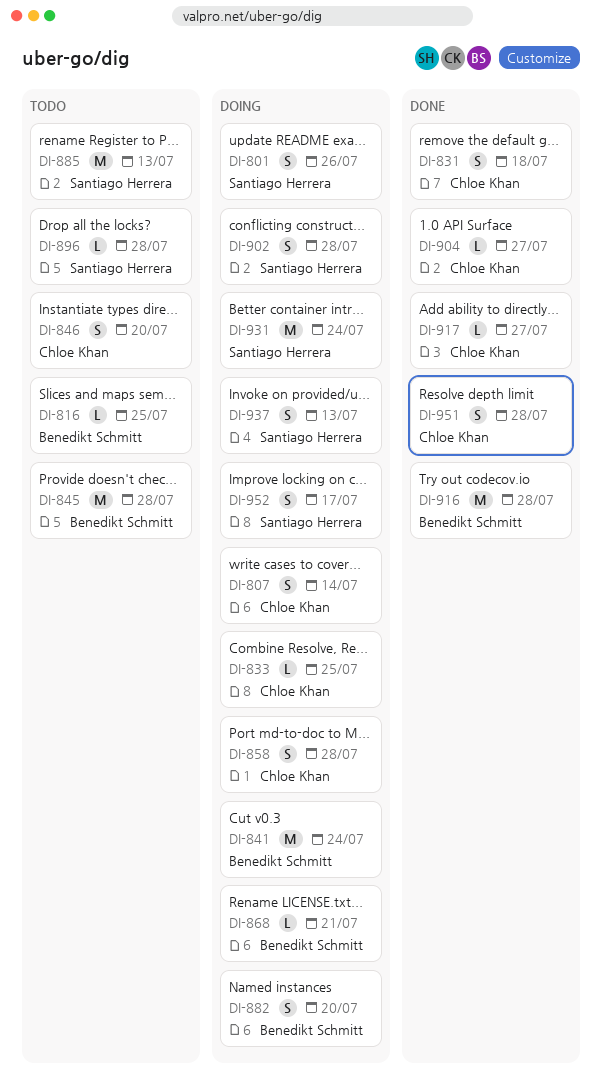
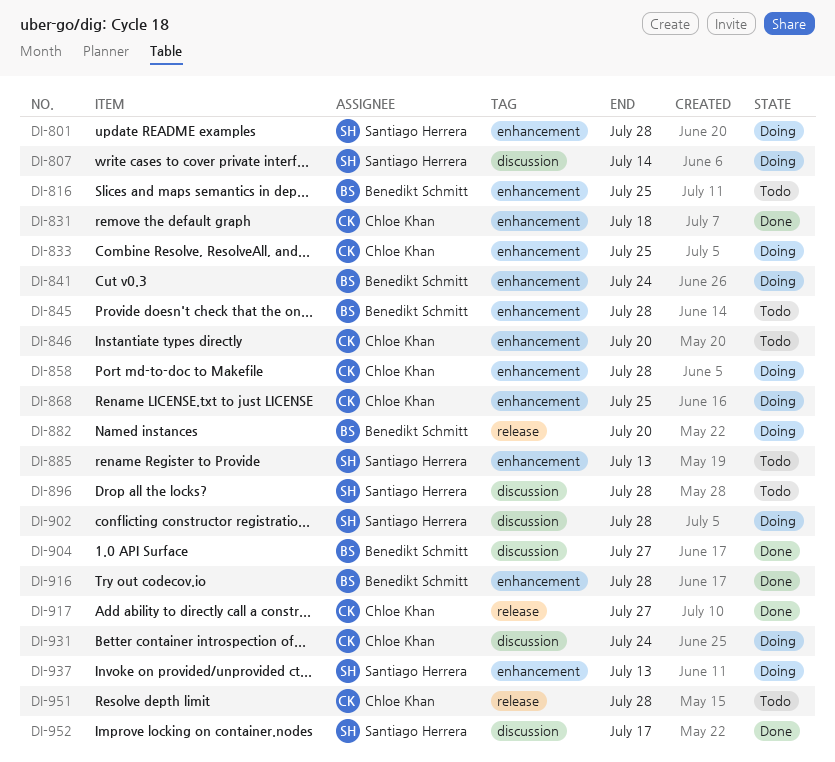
DI-801, due: Jul 26 -> Jul 28
DI-807, owner: Chloe Khan -> Santiago Herrera
DI-868, owner: Benedikt Schmitt -> Chloe Khan
DI-868, due: Jul 21 -> Jul 25
DI-904, owner: Chloe Khan -> Benedikt Schmitt
DI-931, owner: Santiago Herrera -> Chloe Khan
DI-951, status: Done -> Todo
DI-952, status: Doing -> Done

